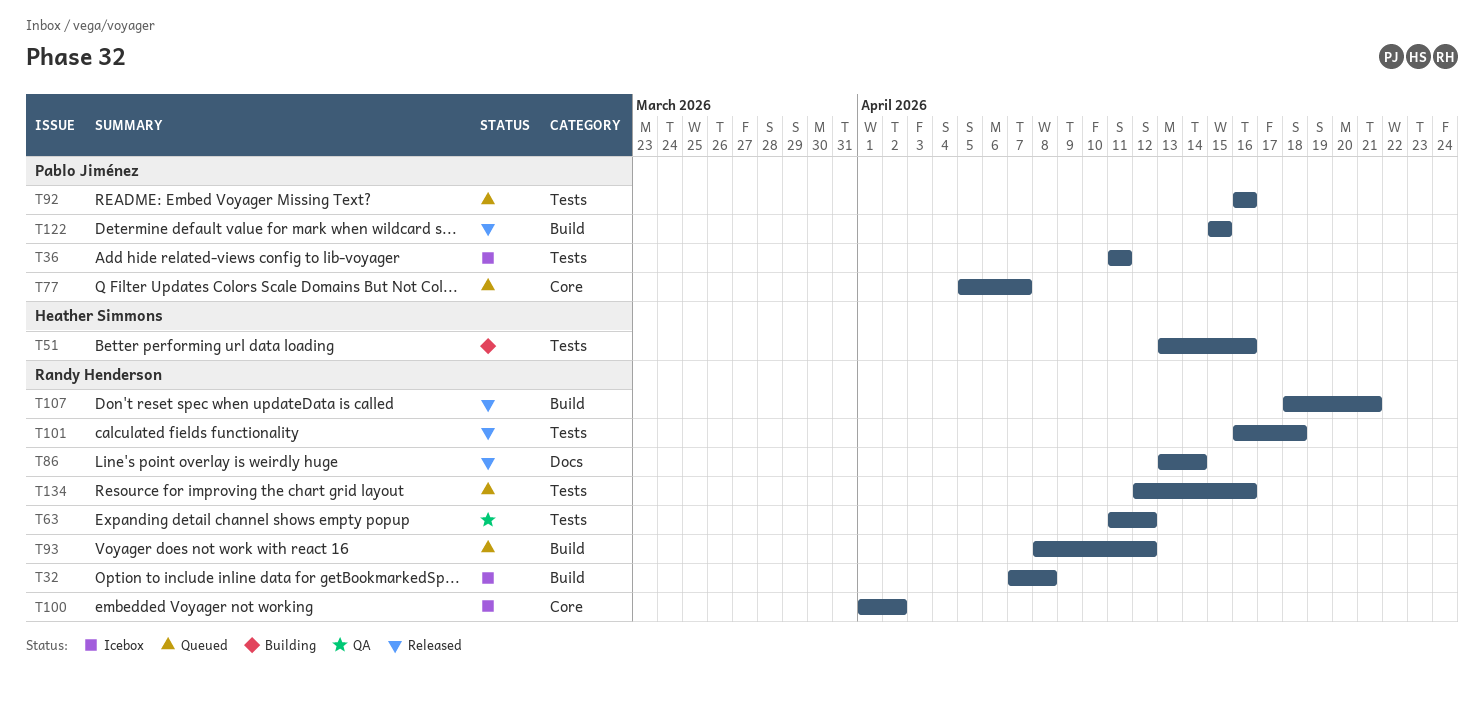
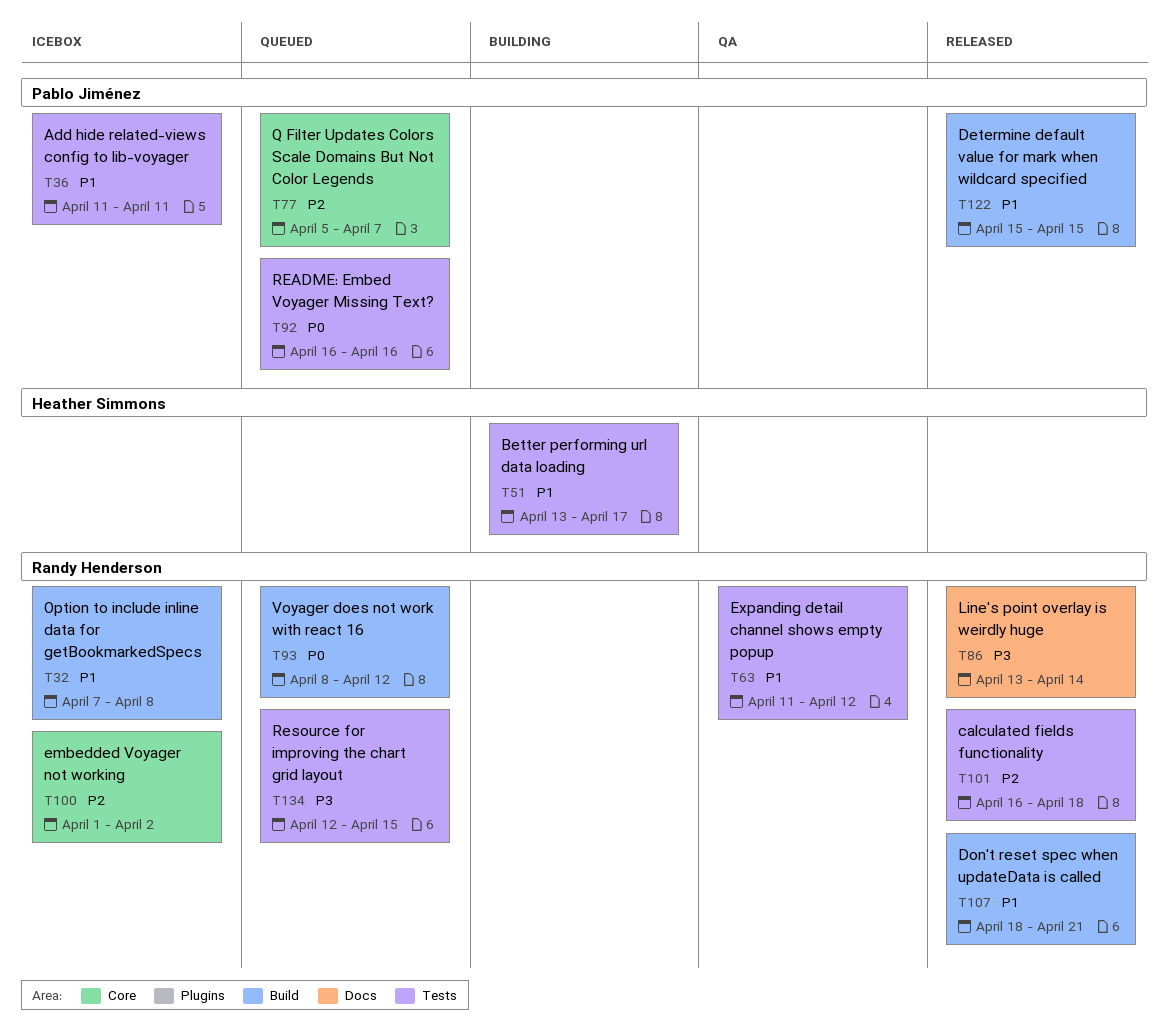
T51, due: Apr 16 -> Apr 17
T134, due: Apr 16 -> Apr 15

